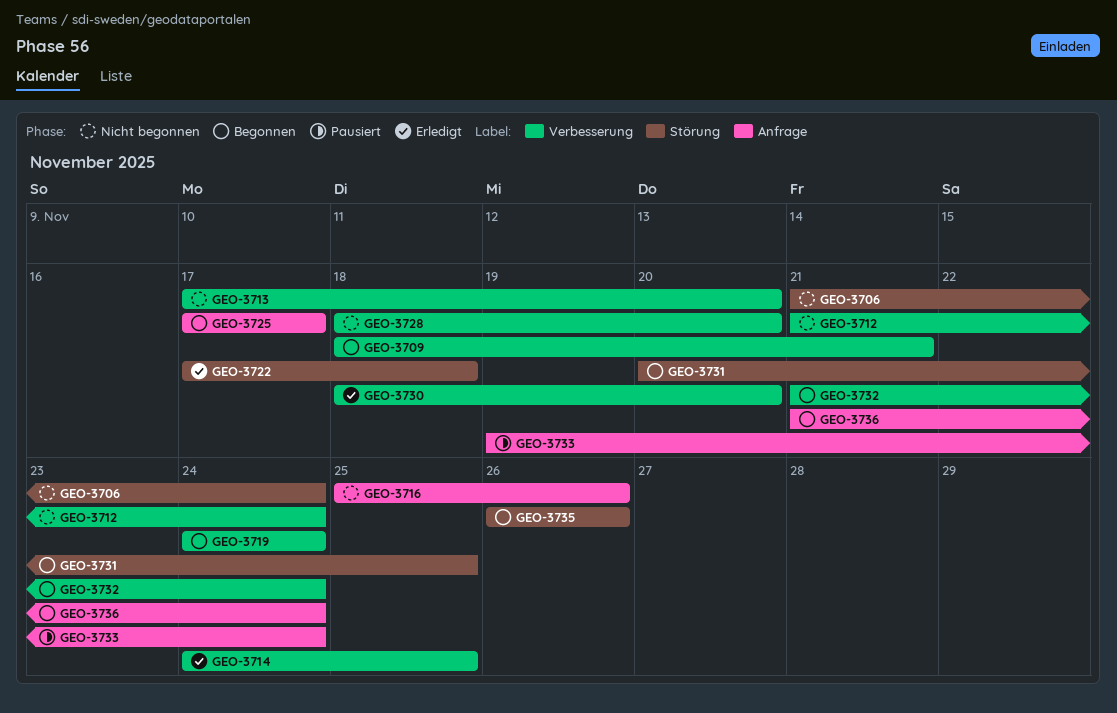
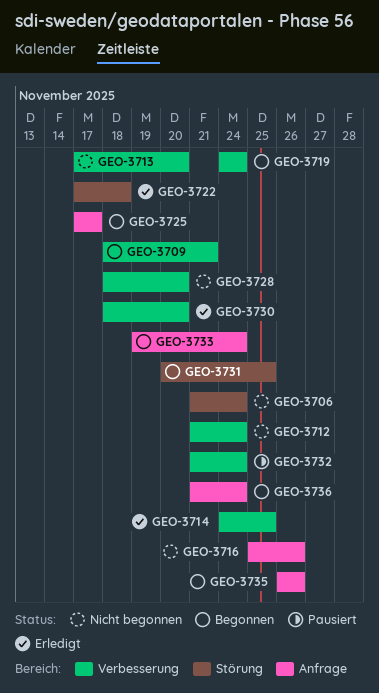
GEO-3732, status: Begonnen -> Pausiert
GEO-3733, status: Pausiert -> Begonnen
GEO-3735, label: Störung -> Anfrage

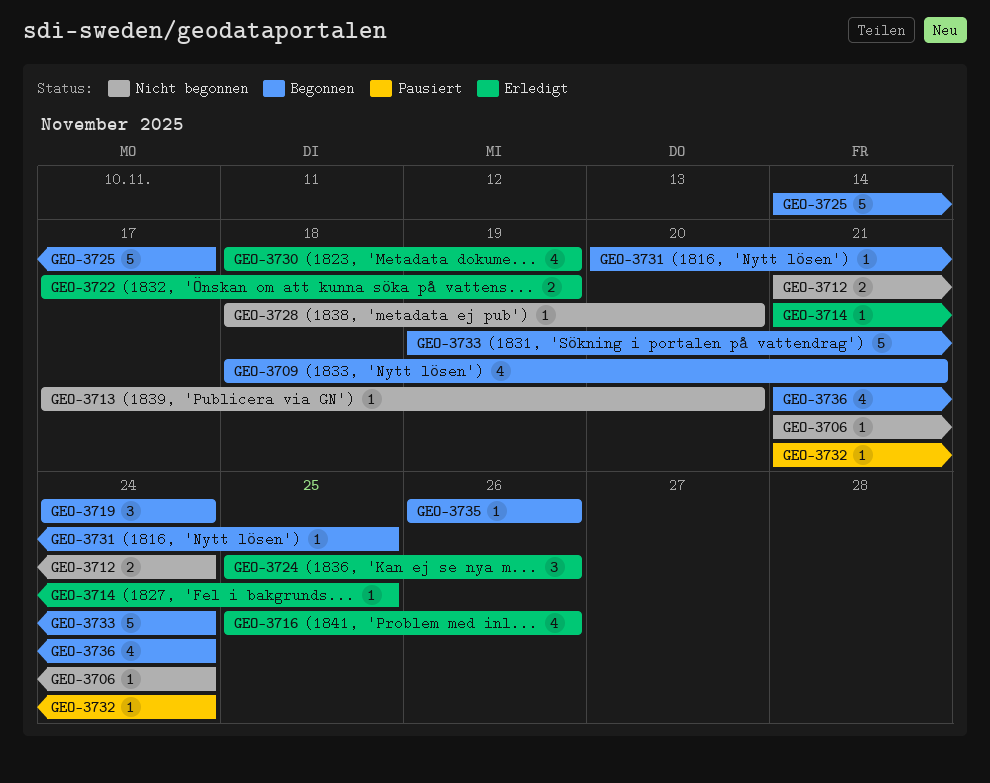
GEO-3714, start: Nov 24 -> Nov 21
GEO-3716, status: Nicht begonnen -> Erledigt
GEO-3722, due: Nov 18 -> Nov 19
GEO-3724: none -> present
GEO-3725, start: Nov 17 -> Nov 14
GEO-3730, due: Nov 20 -> Nov 19

